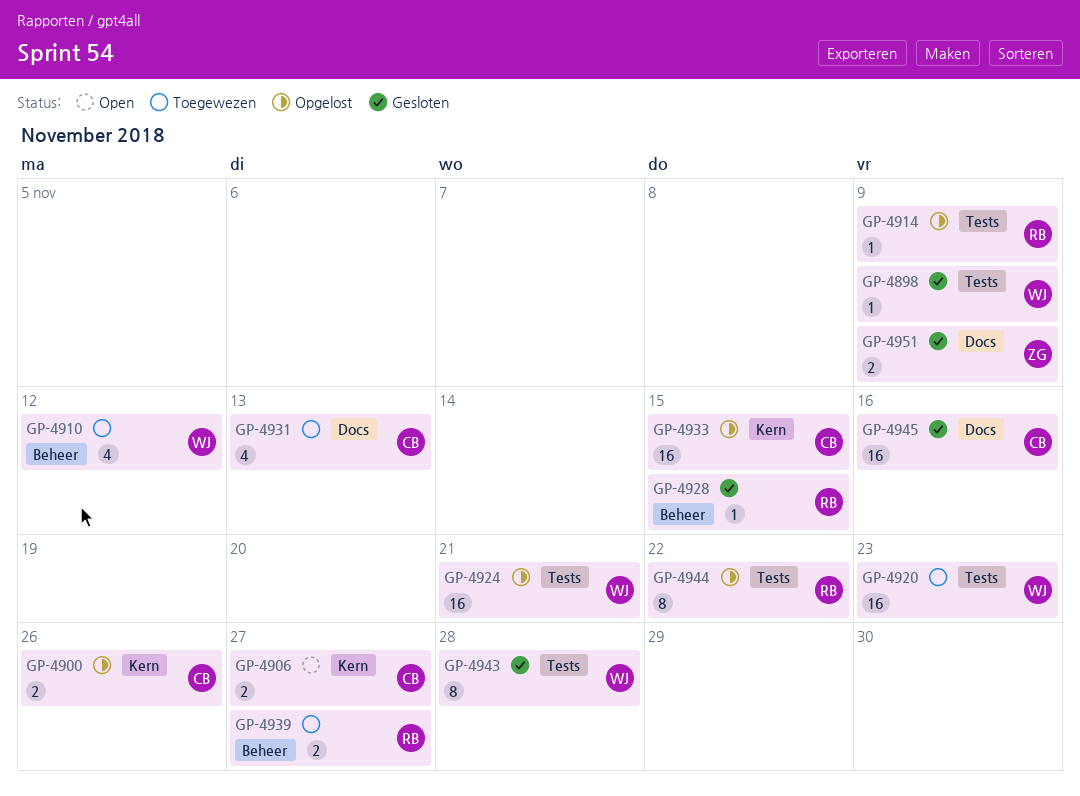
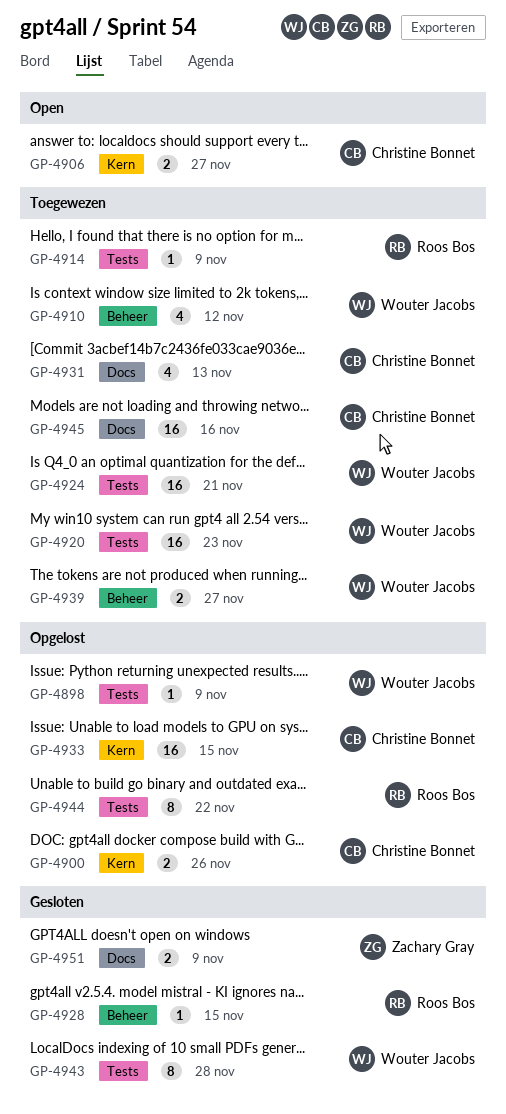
GP-4898, status: Gesloten -> Opgelost
GP-4914, status: Opgelost -> Toegewezen
GP-4924, status: Opgelost -> Toegewezen
GP-4939, owner: Roos Bos -> Wouter Jacobs
GP-4945, status: Gesloten -> Toegewezen

